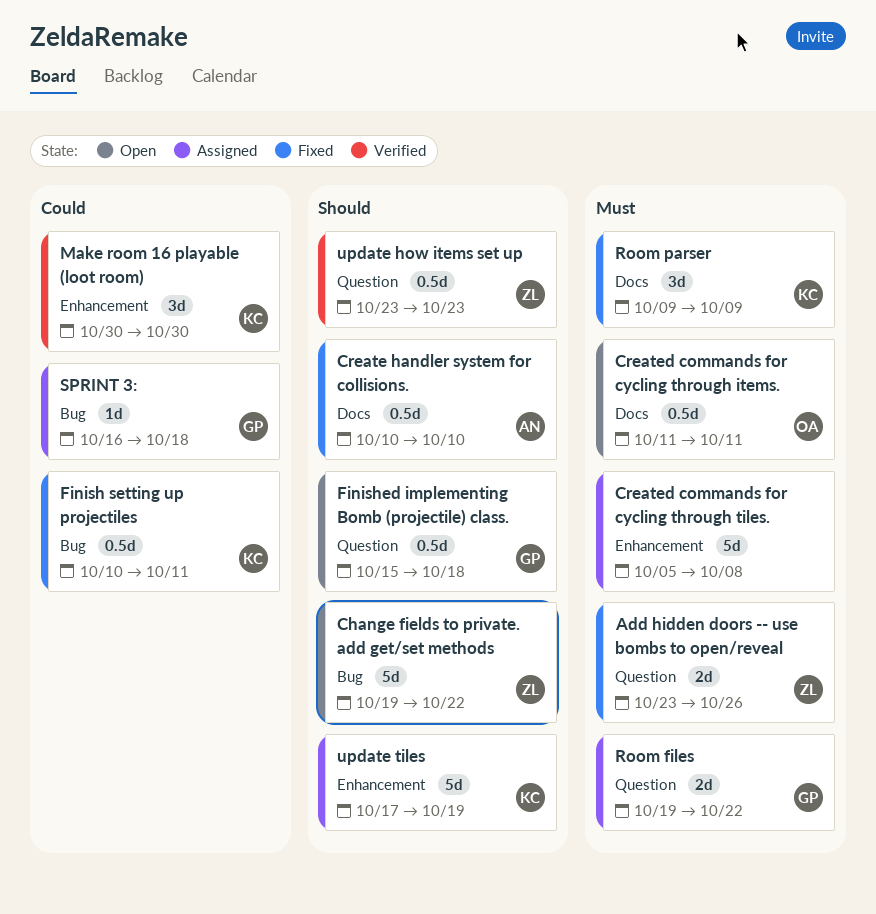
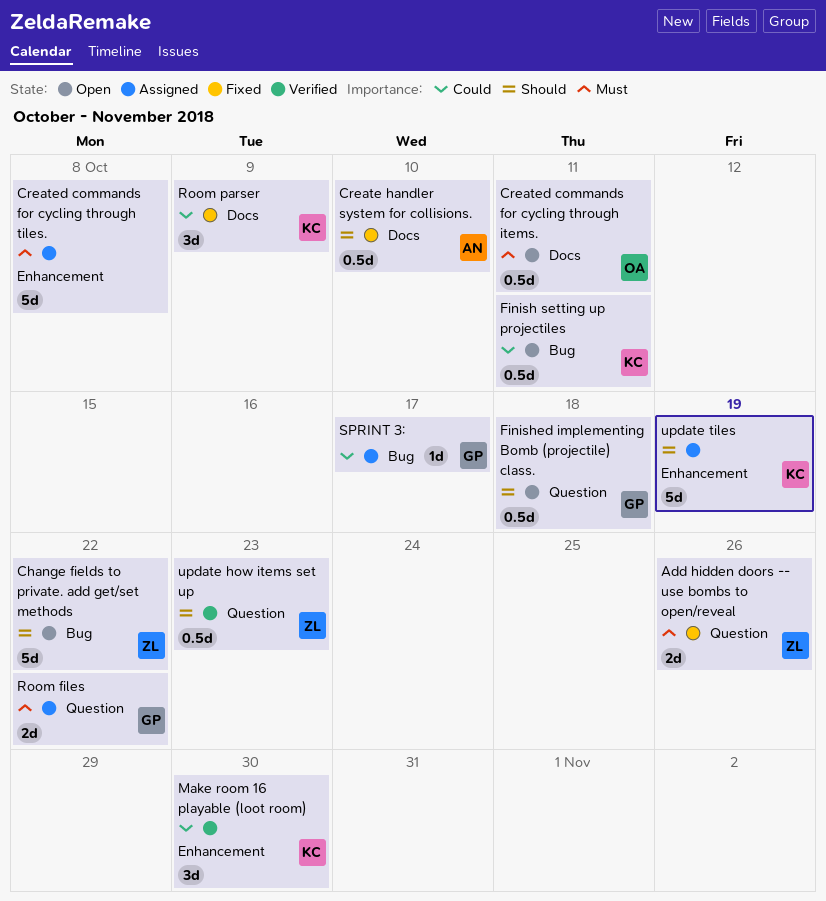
Finish setting up projectiles, status: Fixed -> Open
Room parser, priority: Must -> Could
SPRINT 3:, due: Oct 18 -> Oct 17

